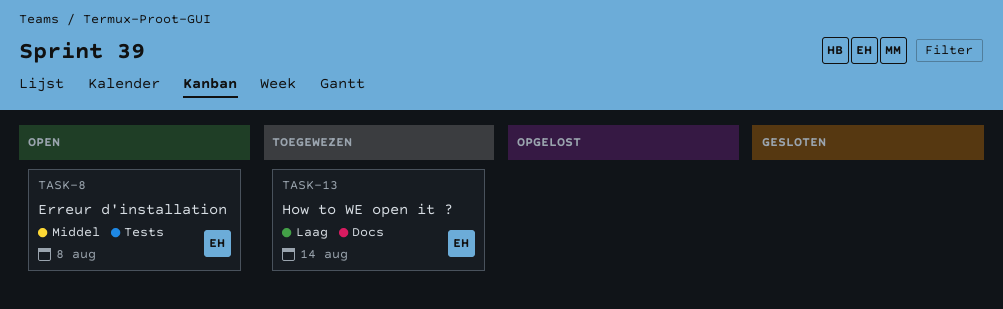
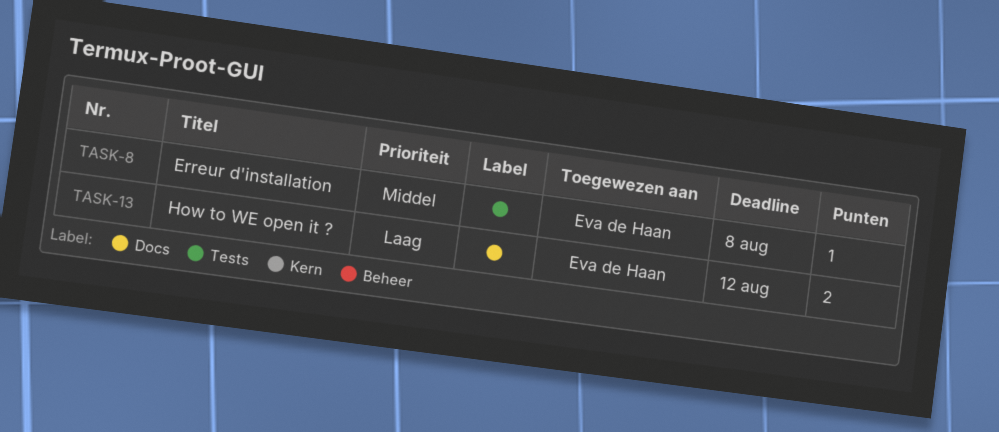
TASK-13, due: Aug 14 -> Aug 12

